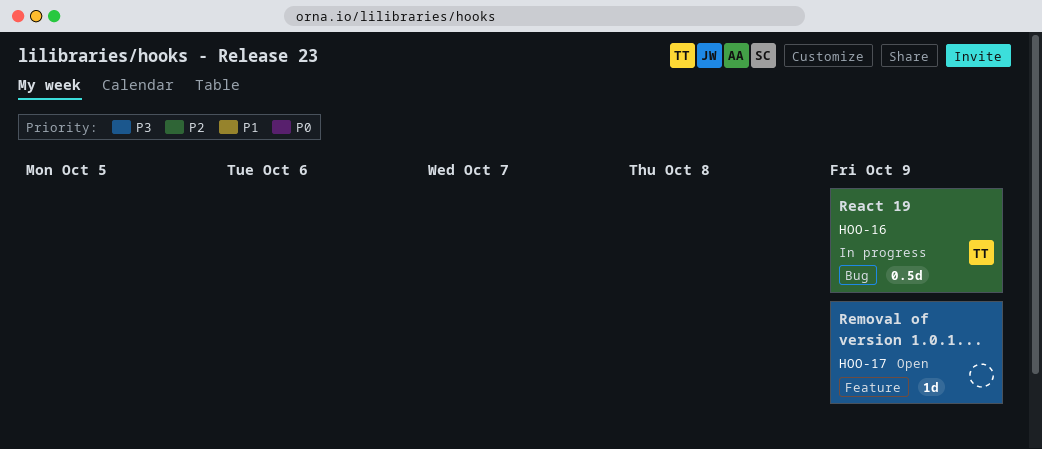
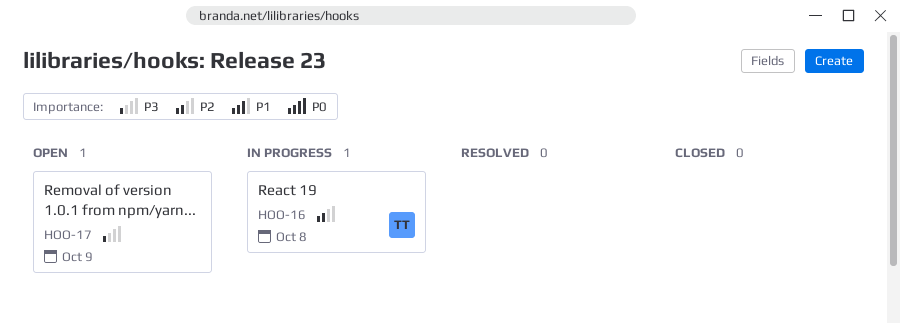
HOO-16, due: Oct 9 -> Oct 8

